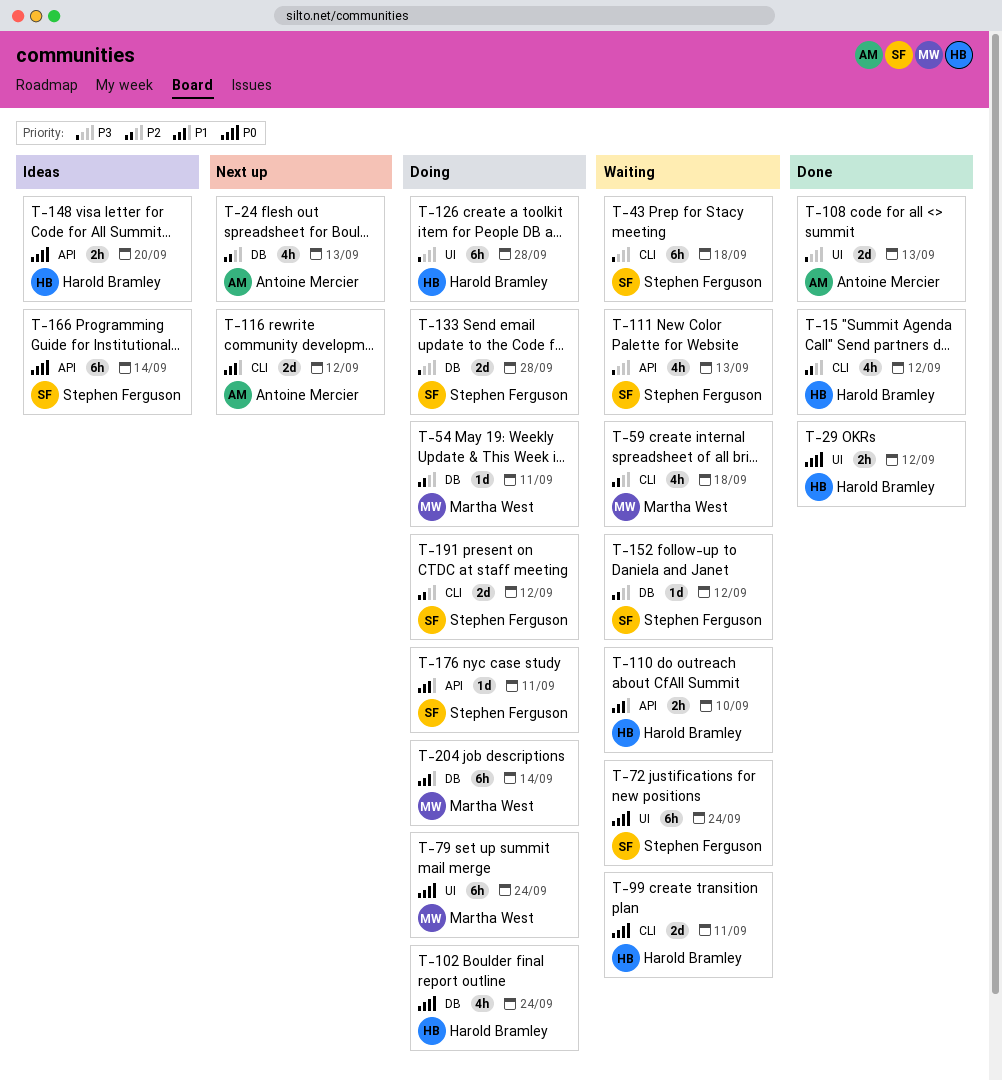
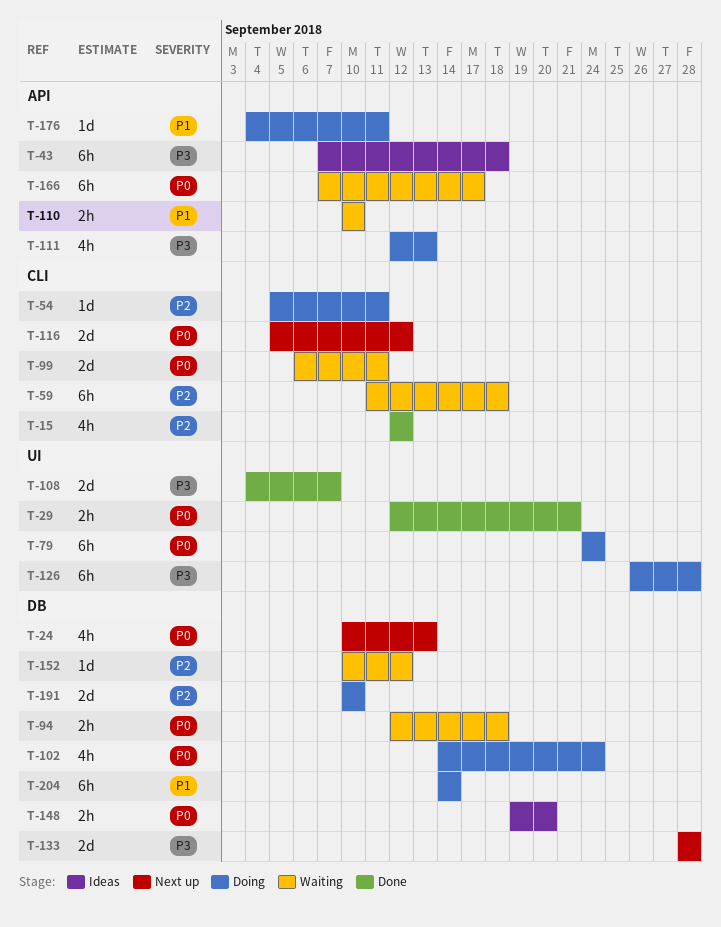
T-24, priority: P2 -> P0
T-29, due: Sep 12 -> Sep 21
T-43, status: Waiting -> Ideas
T-43, label: CLI -> API
T-54, label: DB -> CLI
T-59, estimate: 4h -> 6h
T-72: present -> none
T-94: none -> present
T-108, due: Sep 13 -> Sep 7
T-111, status: Waiting -> Doing
T-116, priority: P1 -> P0
T-133, status: Doing -> Next up
T-148, label: API -> DB
T-166, status: Ideas -> Waiting
T-166, due: Sep 14 -> Sep 17
T-191, label: CLI -> DB
T-191, due: Sep 12 -> Sep 10

